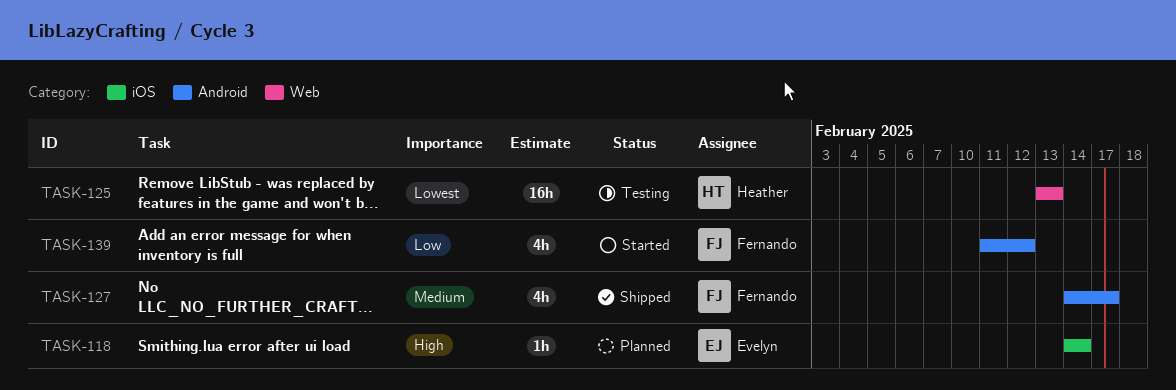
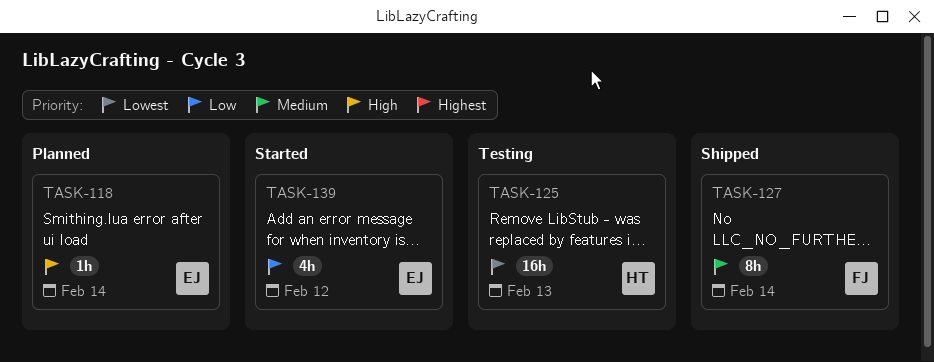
TASK-127, estimate: 4h -> 8h
TASK-127, due: Feb 17 -> Feb 14
TASK-139, owner: Fernando -> Evelyn

